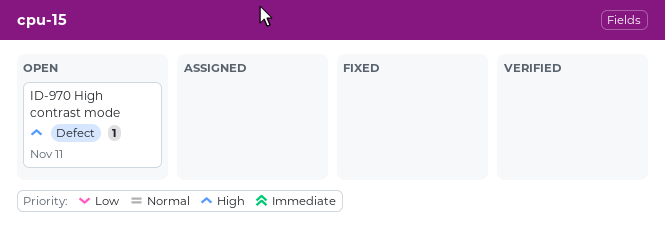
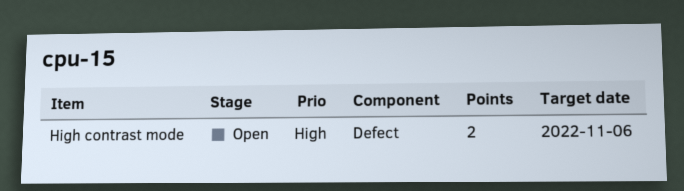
High contrast mode, estimate: 1 -> 2
High contrast mode, due: Nov 11 -> Nov 6

